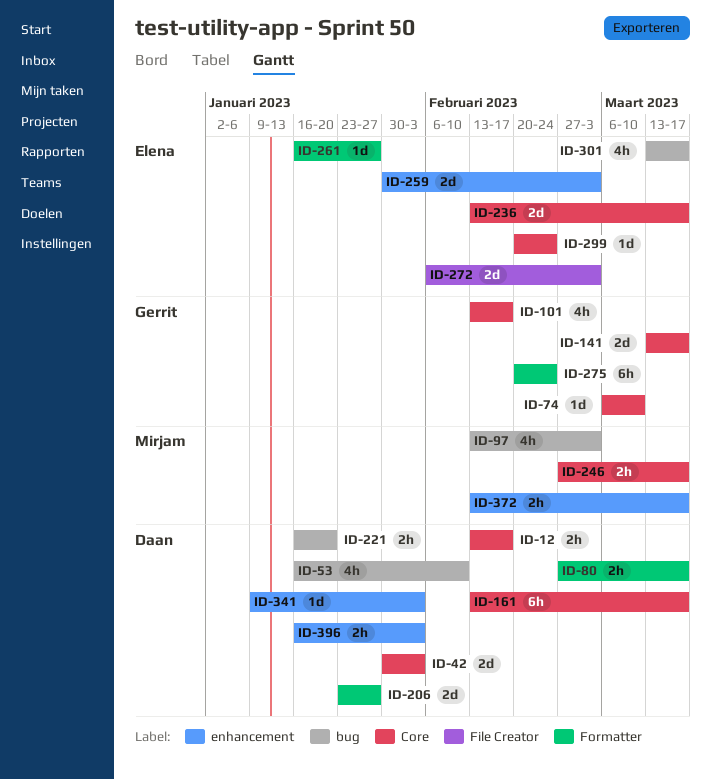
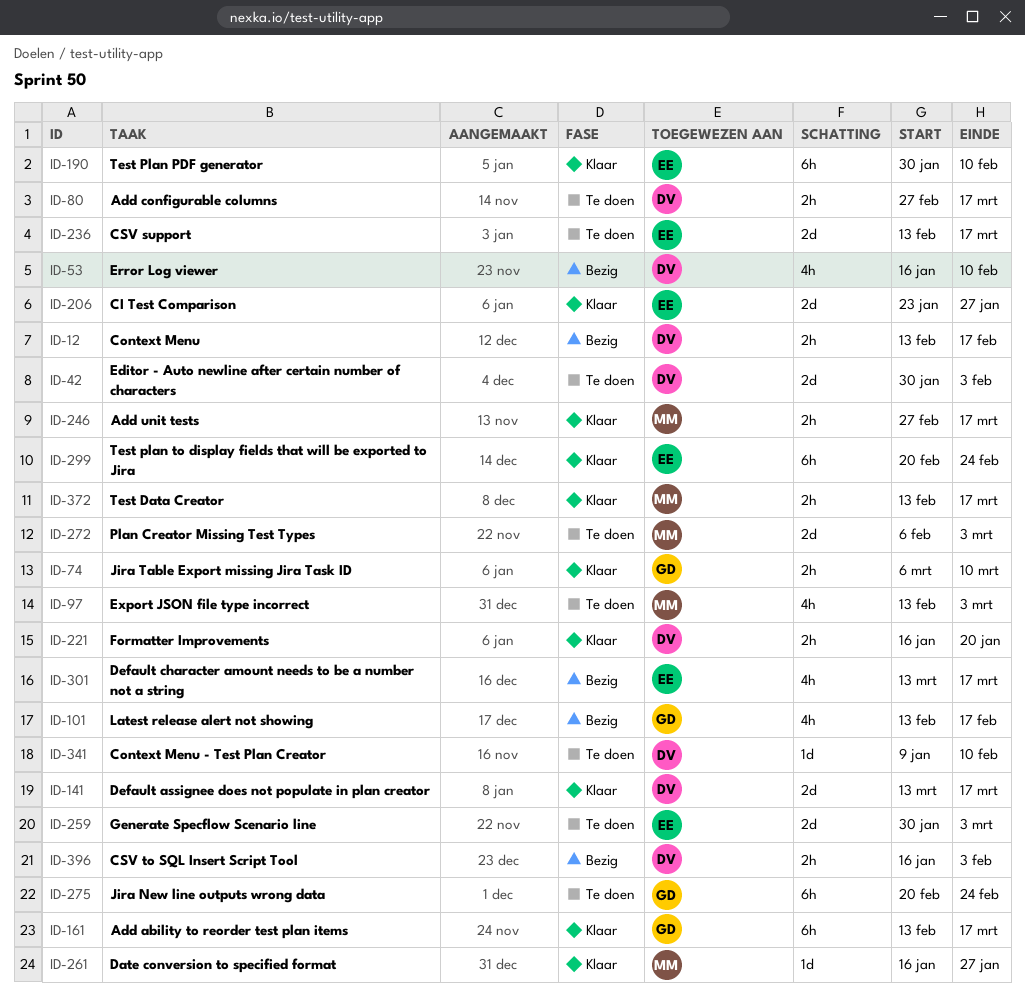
ID-74, estimate: 1d -> 2h
ID-141, owner: Gerrit -> Daan
ID-161, owner: Daan -> Gerrit
ID-190: none -> present
ID-206, owner: Daan -> Elena
ID-261, owner: Elena -> Mirjam
ID-272, owner: Elena -> Mirjam
ID-299, estimate: 1d -> 6h
ID-341, due: Feb 3 -> Feb 10

